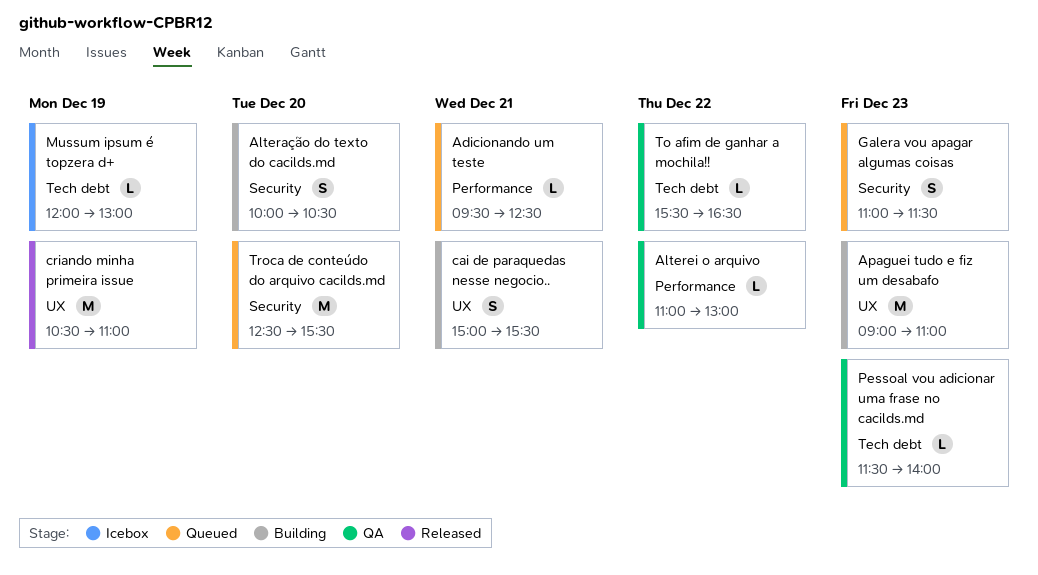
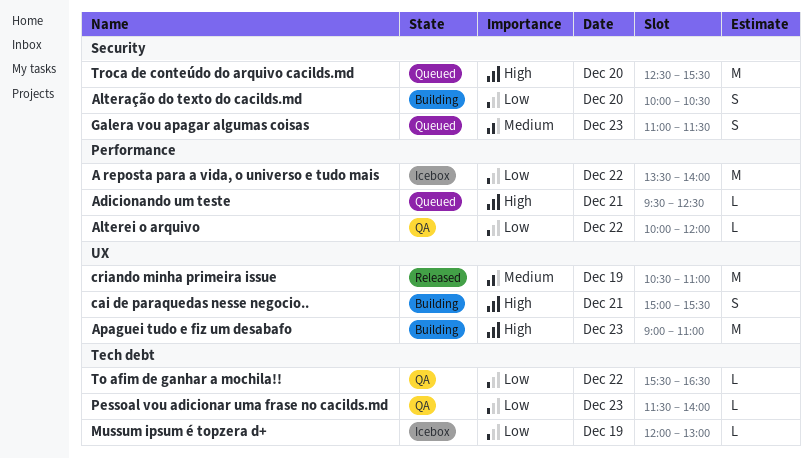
A reposta para a vida, o universo e tudo mais: none -> present
Alterei o arquivo, begins: 11:00 -> 10:00
Alterei o arquivo, ends: 13:00 -> 12:00

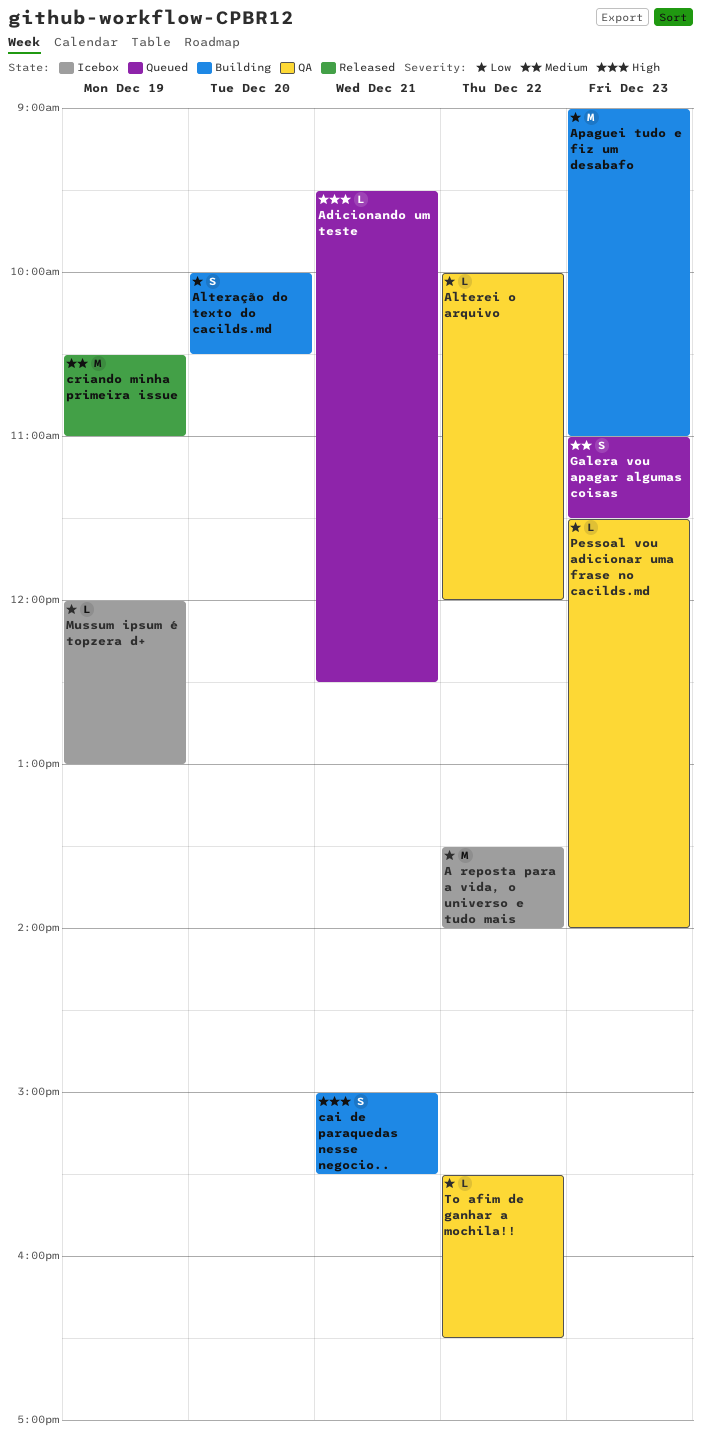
Apaguei tudo e fiz um desabafo, priority: High -> Low
Troca de conteúdo do arquivo cacilds.md: present -> none

